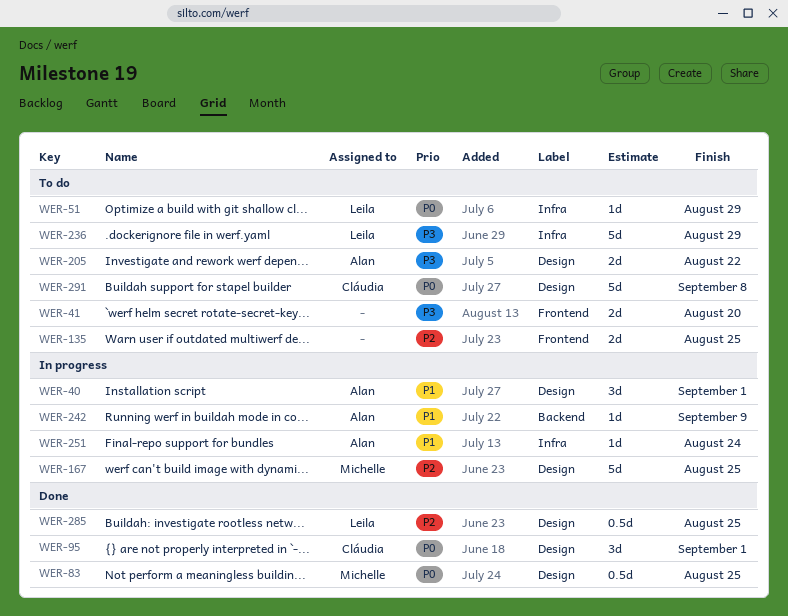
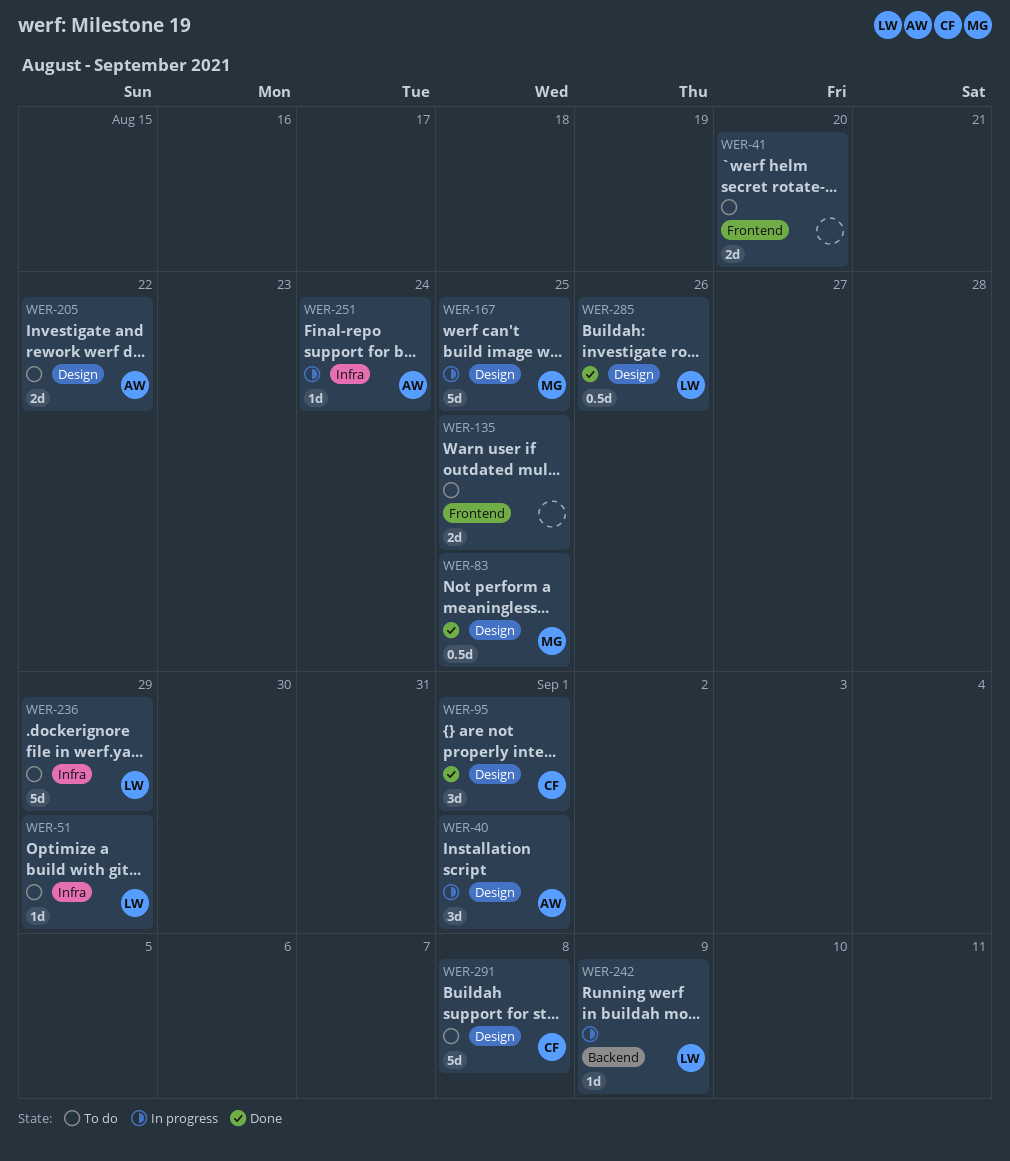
WER-242, owner: Alan -> Leila
WER-285, due: Aug 25 -> Aug 26

